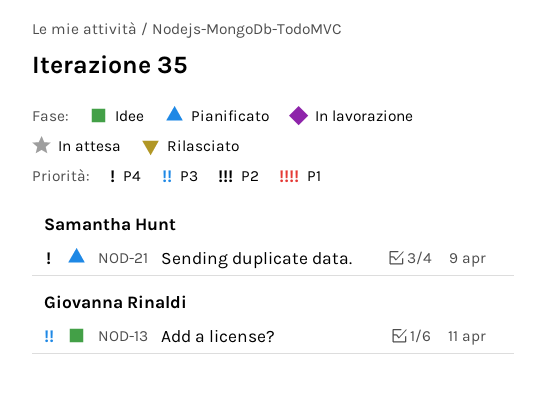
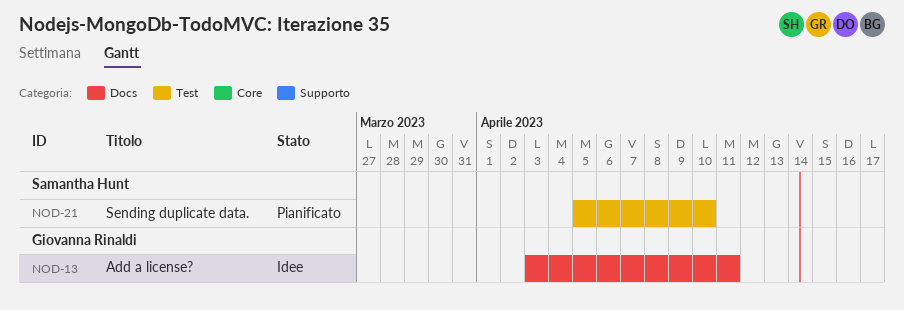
NOD-21, due: Apr 9 -> Apr 10

